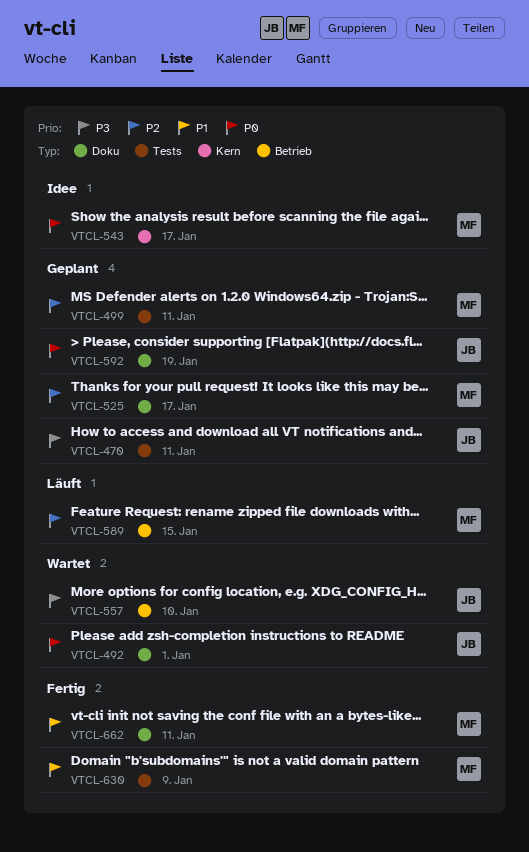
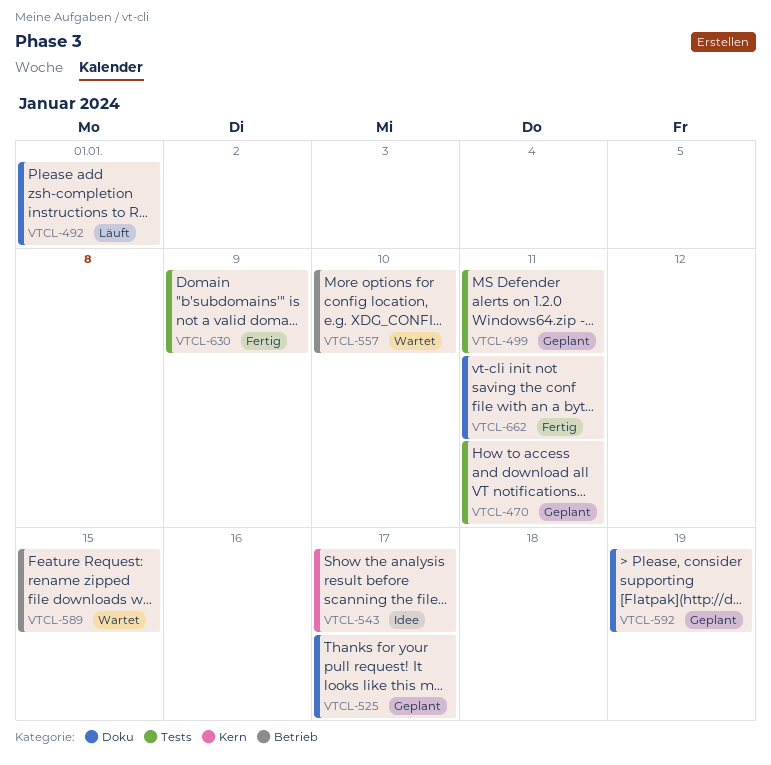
VTCL-492, status: Wartet -> Läuft
VTCL-589, status: Läuft -> Wartet

